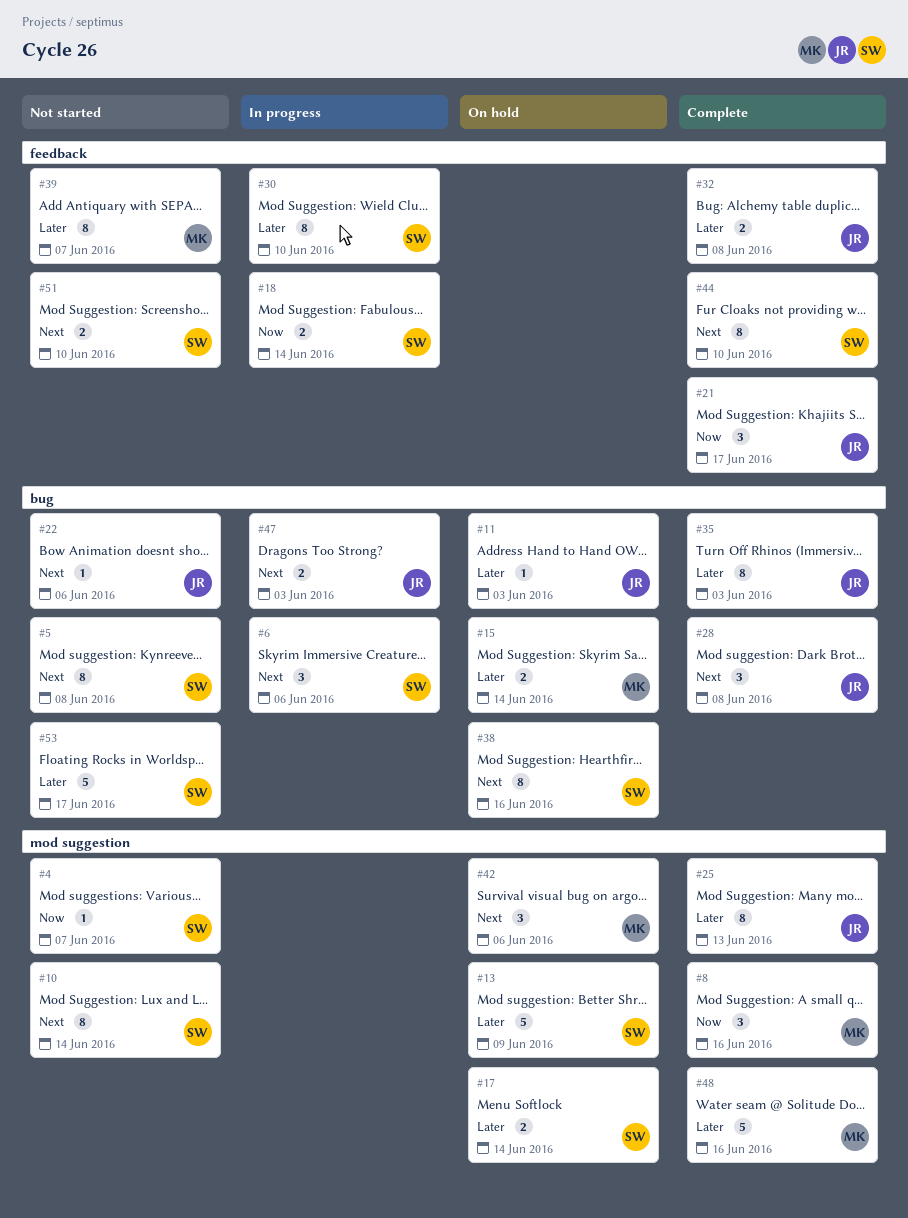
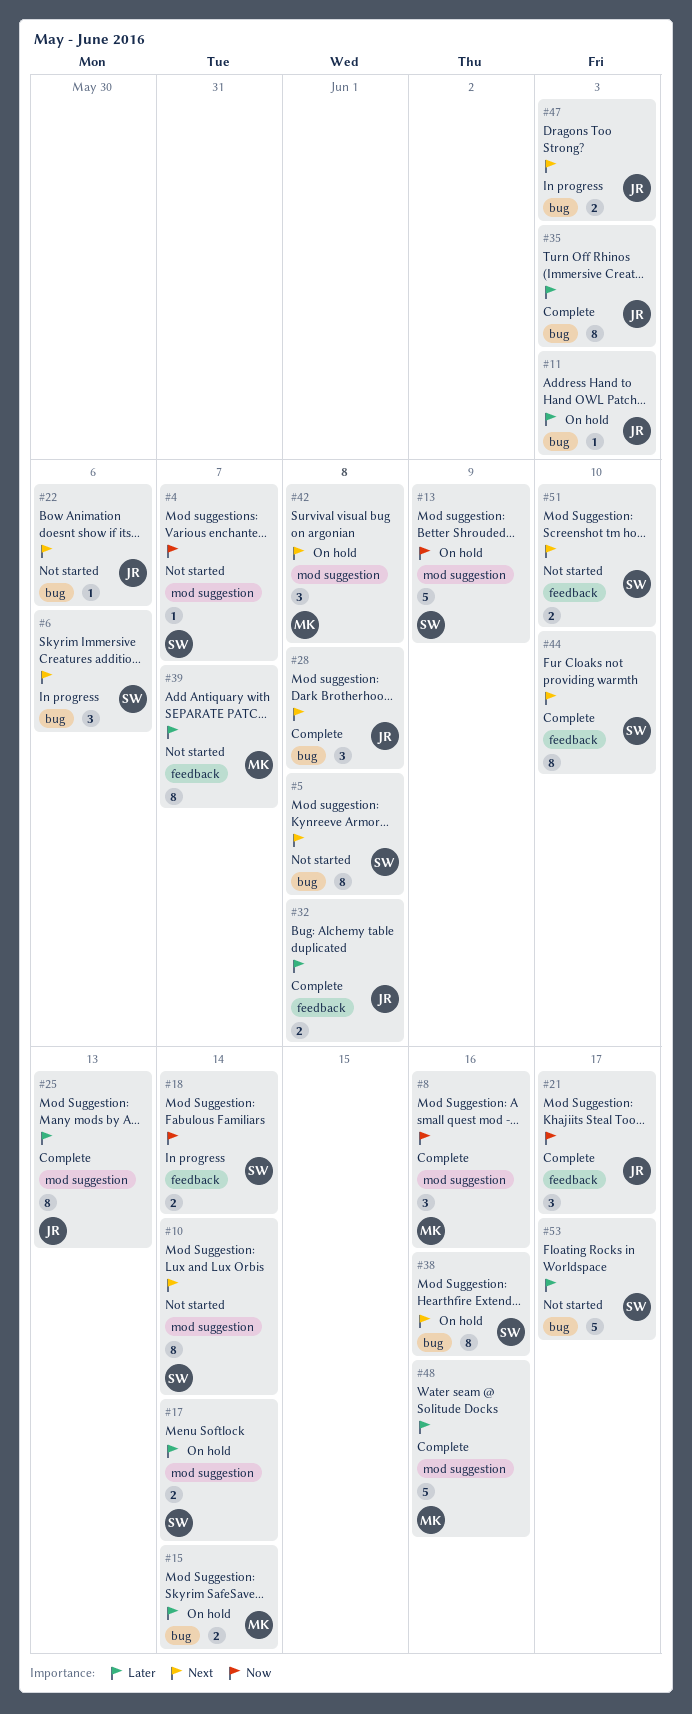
#13, priority: Later -> Now
#30: present -> none
#42, due: Jun 6 -> Jun 8

